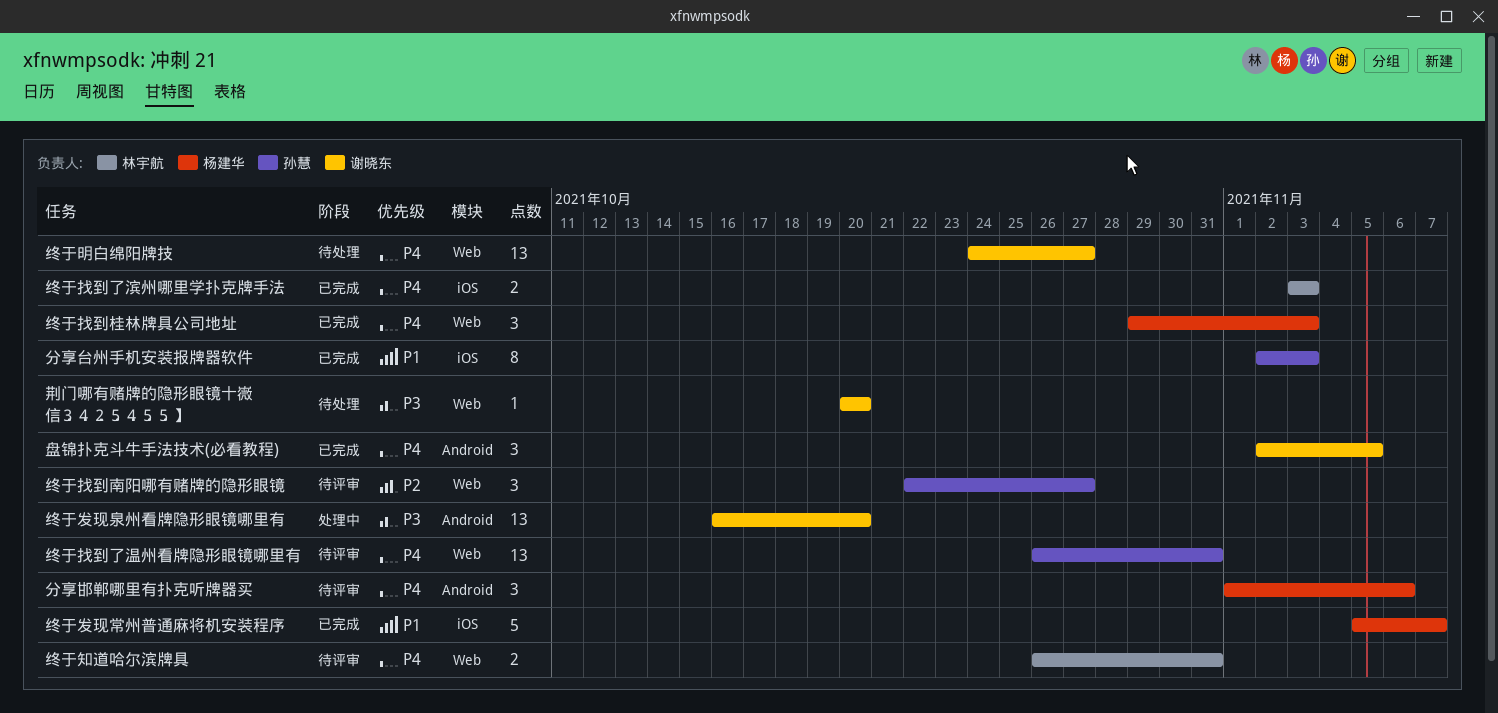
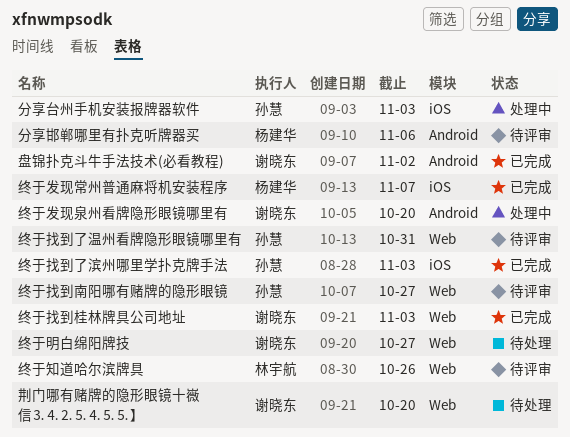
分享台州手机安装报牌器软件, status: 已完成 -> 处理中
盘锦扑克斗牛手法技术(必看教程), due: Nov 5 -> Nov 2
终于找到了滨州哪里学扑克牌手法, owner: 林宇航 -> 孙慧
终于找到桂林牌具公司地址, owner: 杨建华 -> 谢晓东
终于知道哈尔滨牌具, due: Oct 31 -> Oct 26

